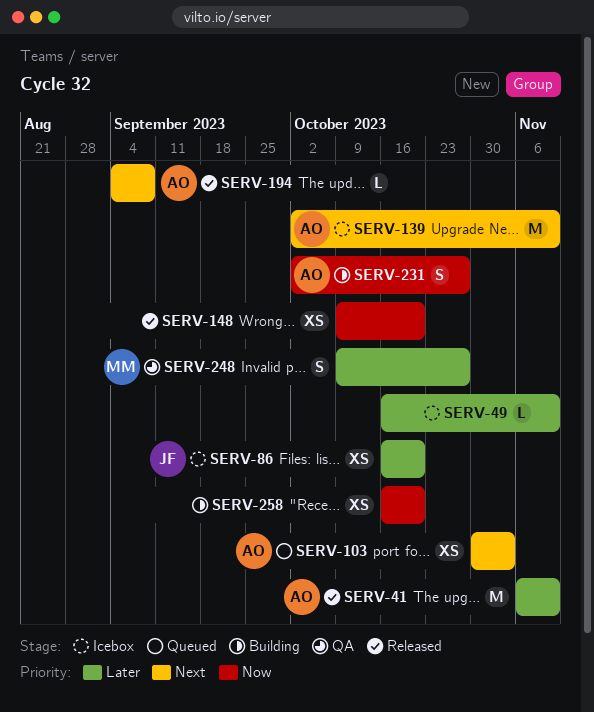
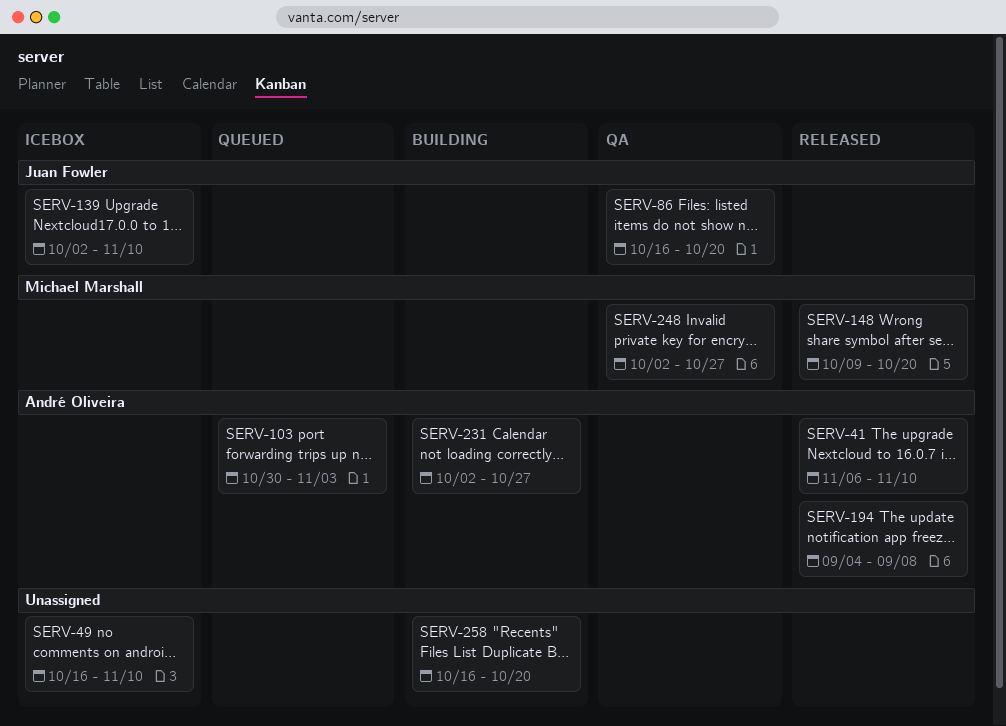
SERV-86, status: Icebox -> QA
SERV-139, owner: André Oliveira -> Juan Fowler
SERV-148, owner: none -> Michael Marshall
SERV-248, start: Oct 9 -> Oct 2

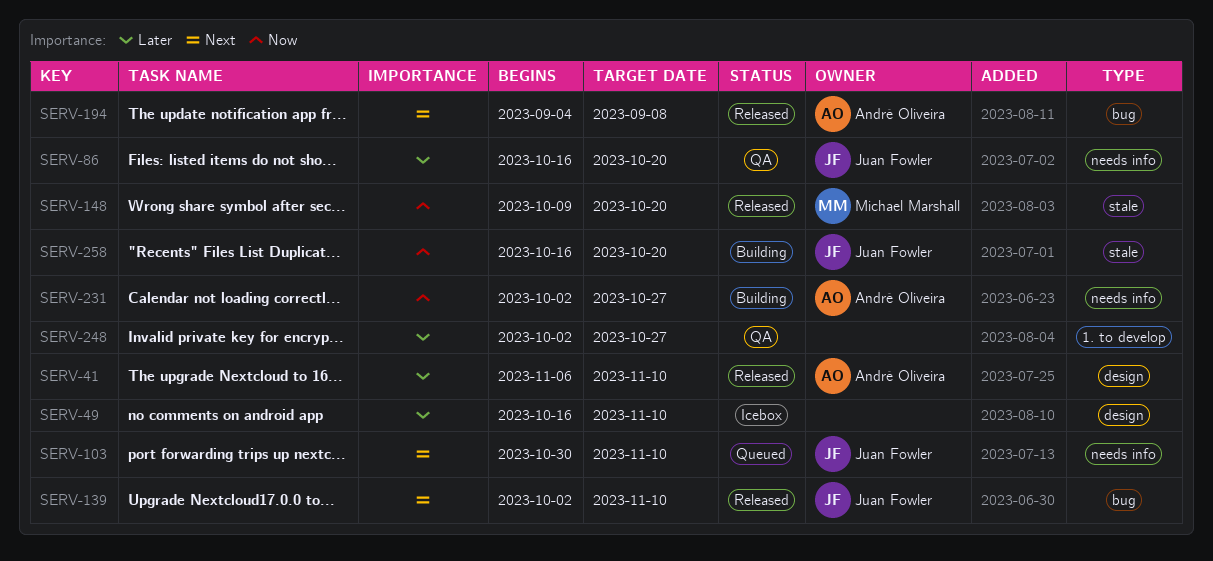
SERV-103, owner: André Oliveira -> Juan Fowler
SERV-103, due: Nov 3 -> Nov 10
SERV-139, status: Icebox -> Released
SERV-248, owner: Michael Marshall -> none
SERV-258, owner: none -> Juan Fowler

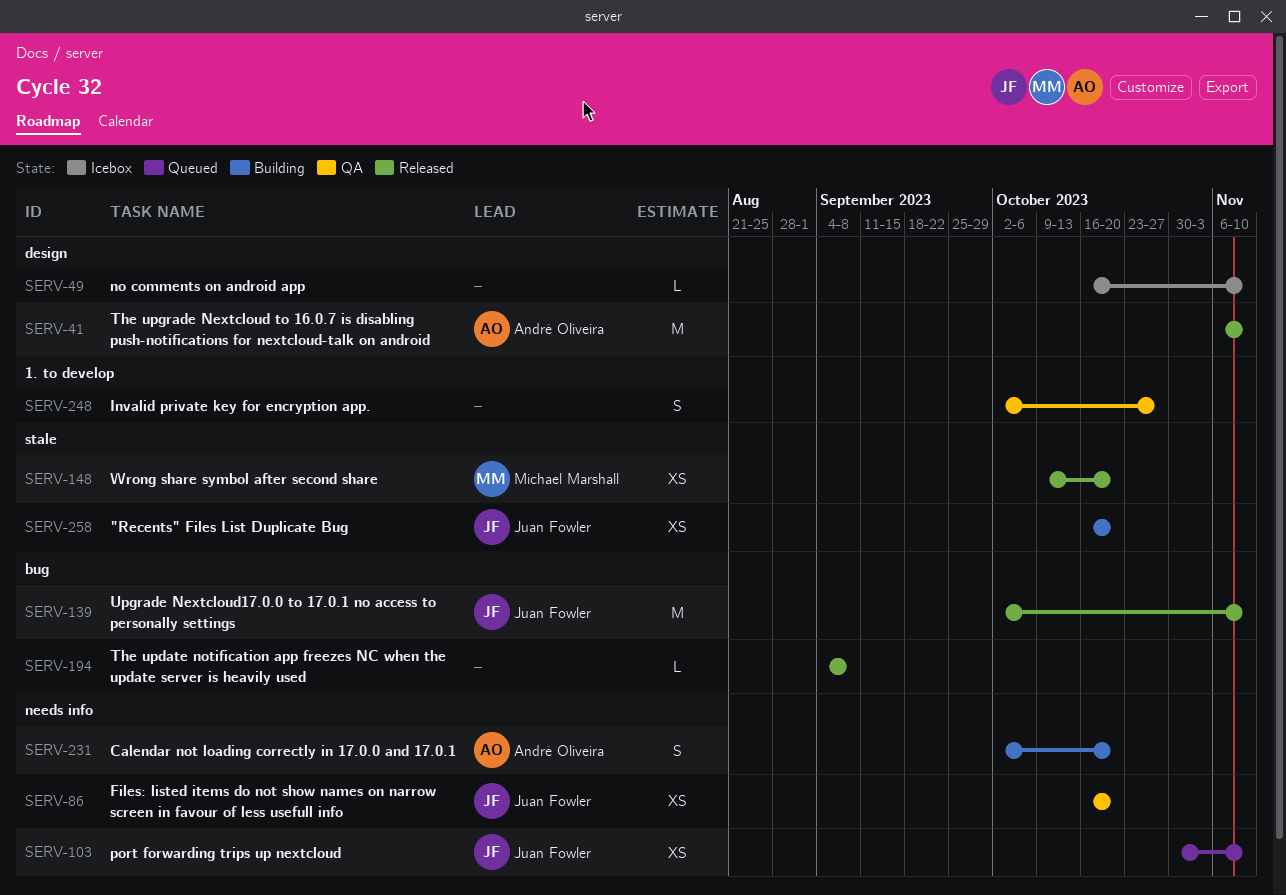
SERV-194, owner: André Oliveira -> none
SERV-231, due: Oct 27 -> Oct 20

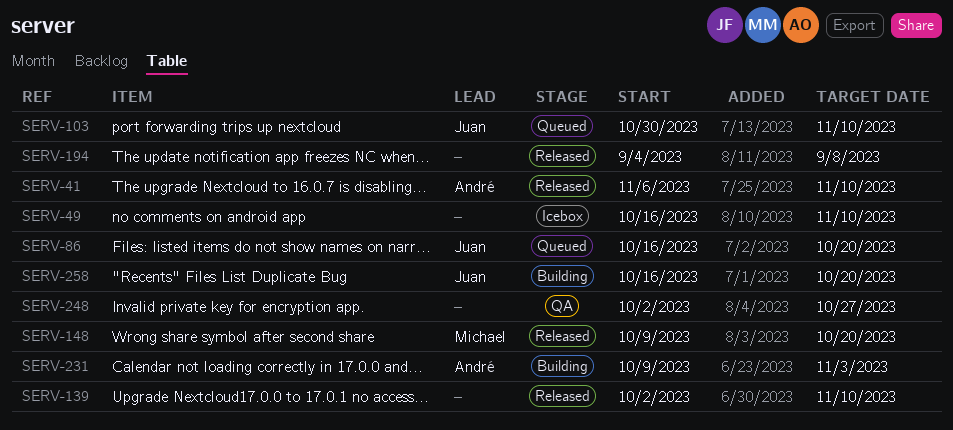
SERV-86, status: QA -> Queued
SERV-139, owner: Juan Fowler -> none
SERV-231, start: Oct 2 -> Oct 9
SERV-231, due: Oct 20 -> Nov 3

